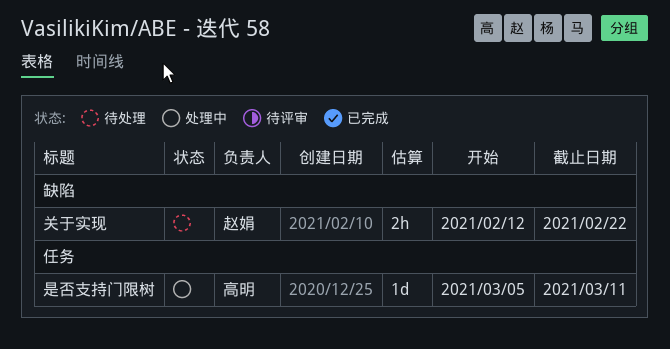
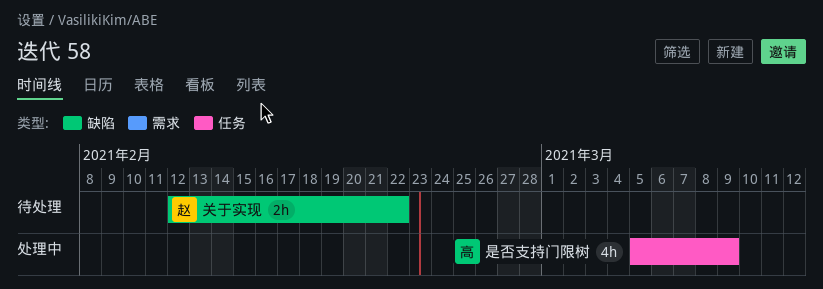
是否支持门限树, estimate: 1d -> 4h
是否支持门限树, due: Mar 11 -> Mar 9

